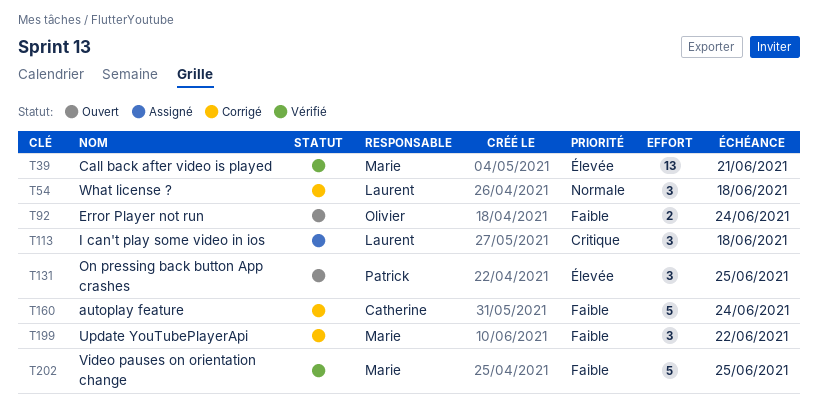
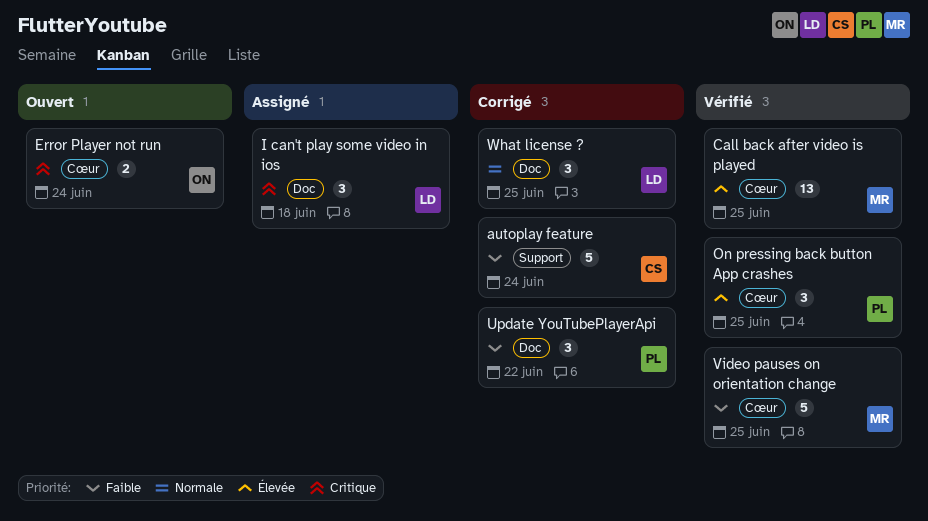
Call back after video is played, due: Jun 21 -> Jun 25
Error Player not run, priority: Faible -> Critique
On pressing back button App crashes, status: Ouvert -> Vérifié
Update YouTubePlayerApi, owner: Marie -> Patrick
What license ?, due: Jun 18 -> Jun 25

